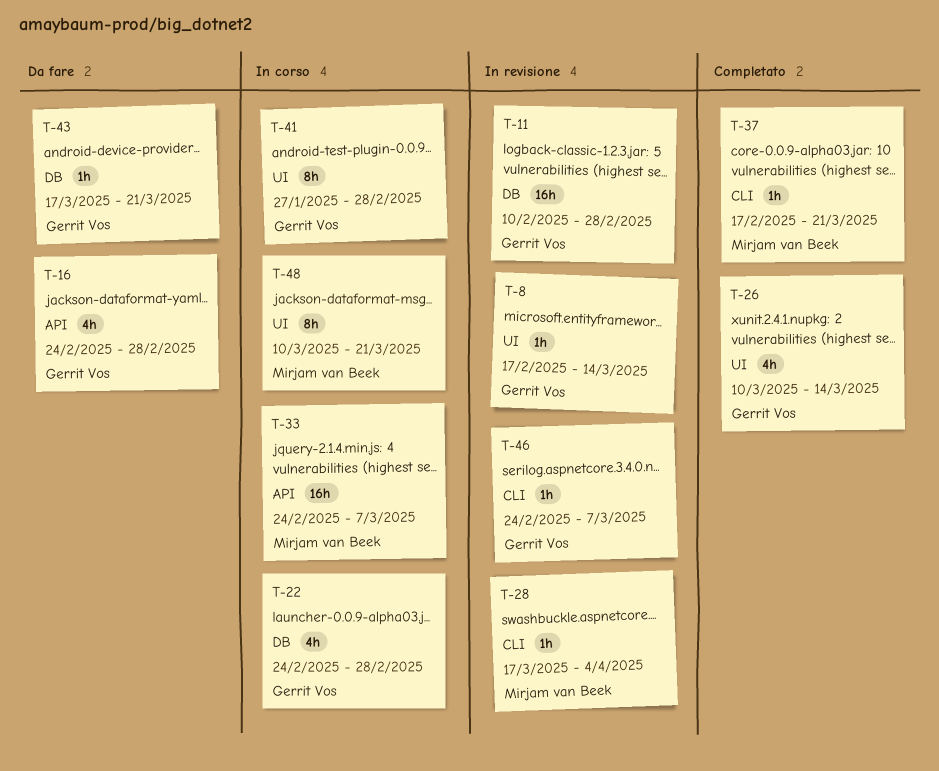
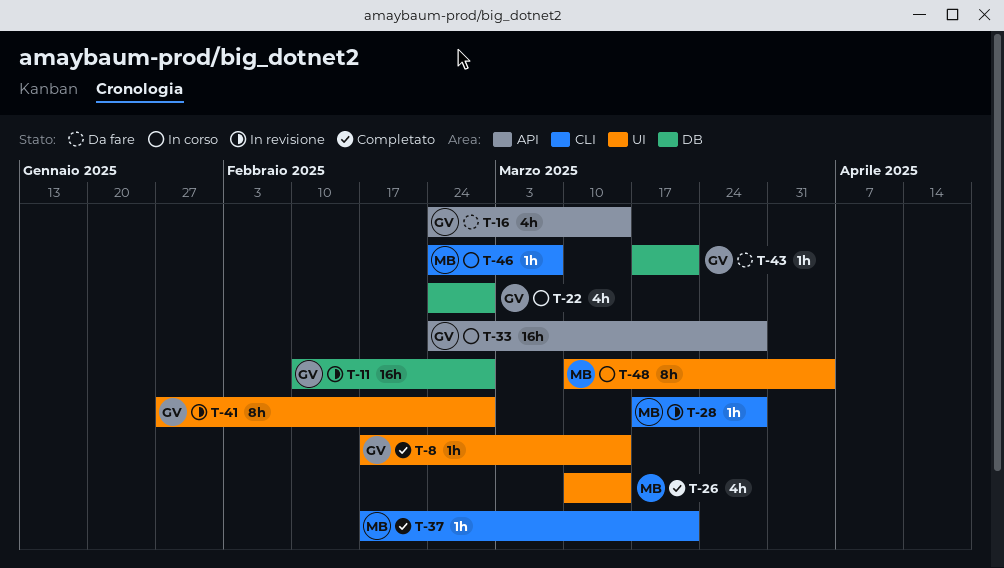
T-8, status: In revisione -> Completato
T-16, due: Feb 28 -> Mar 14
T-26, owner: Gerrit Vos -> Mirjam van Beek
T-28, due: Apr 4 -> Mar 28
T-33, owner: Mirjam van Beek -> Gerrit Vos
T-33, due: Mar 7 -> Mar 28
T-41, status: In corso -> In revisione
T-46, status: In revisione -> In corso
T-46, owner: Gerrit Vos -> Mirjam van Beek
T-48, due: Mar 21 -> Apr 4

